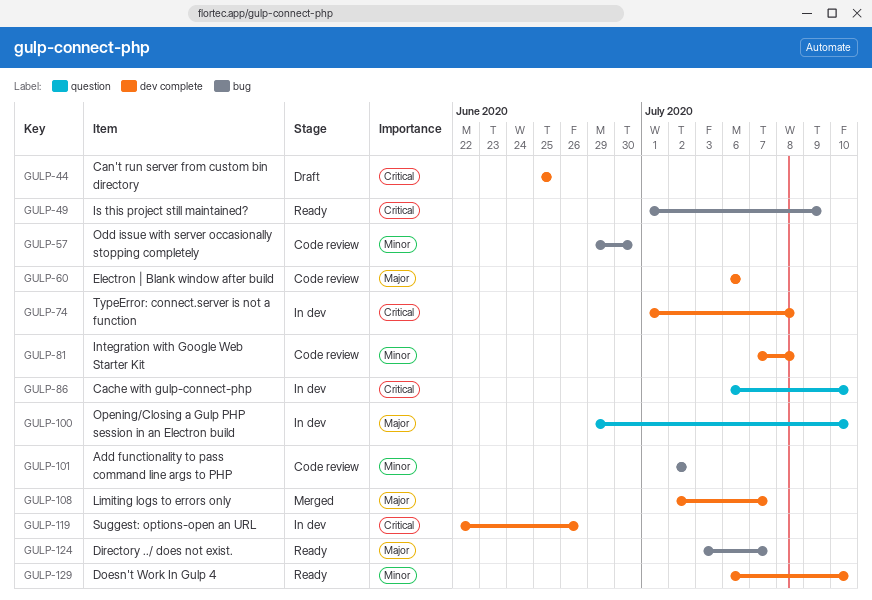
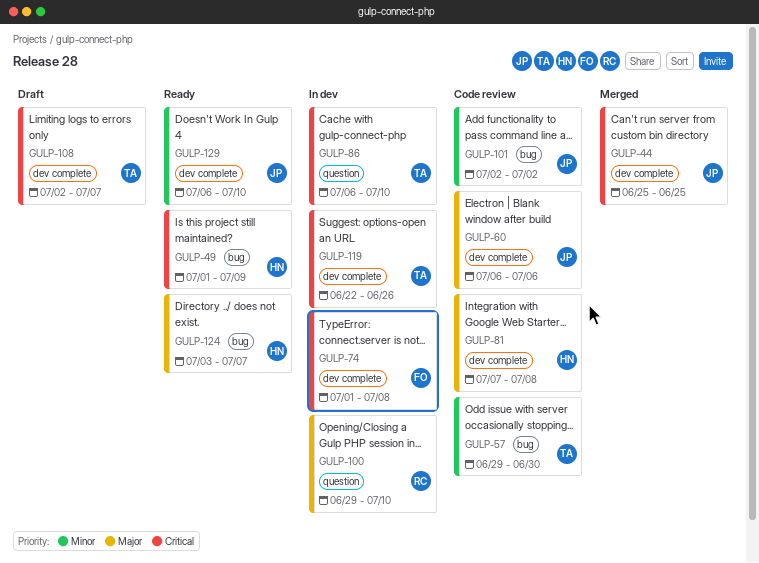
GULP-44, status: Draft -> Merged
GULP-81, priority: Minor -> Major
GULP-108, status: Merged -> Draft
GULP-108, priority: Major -> Critical

